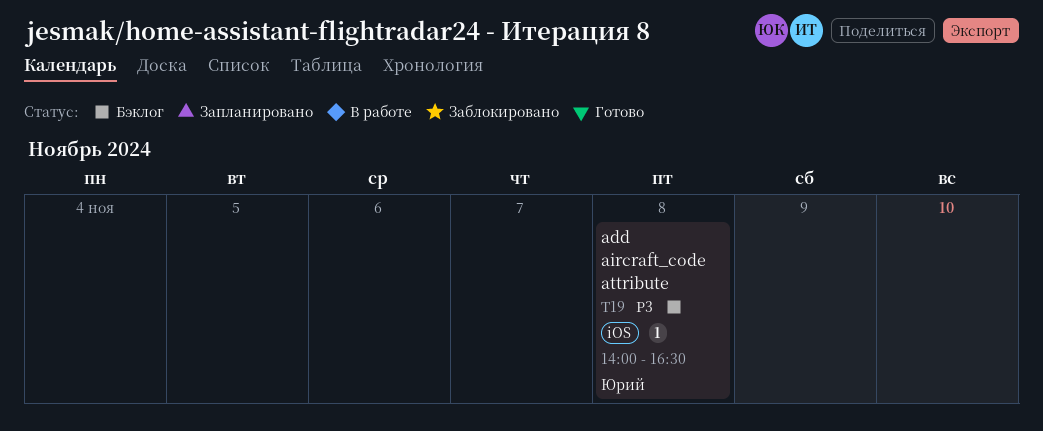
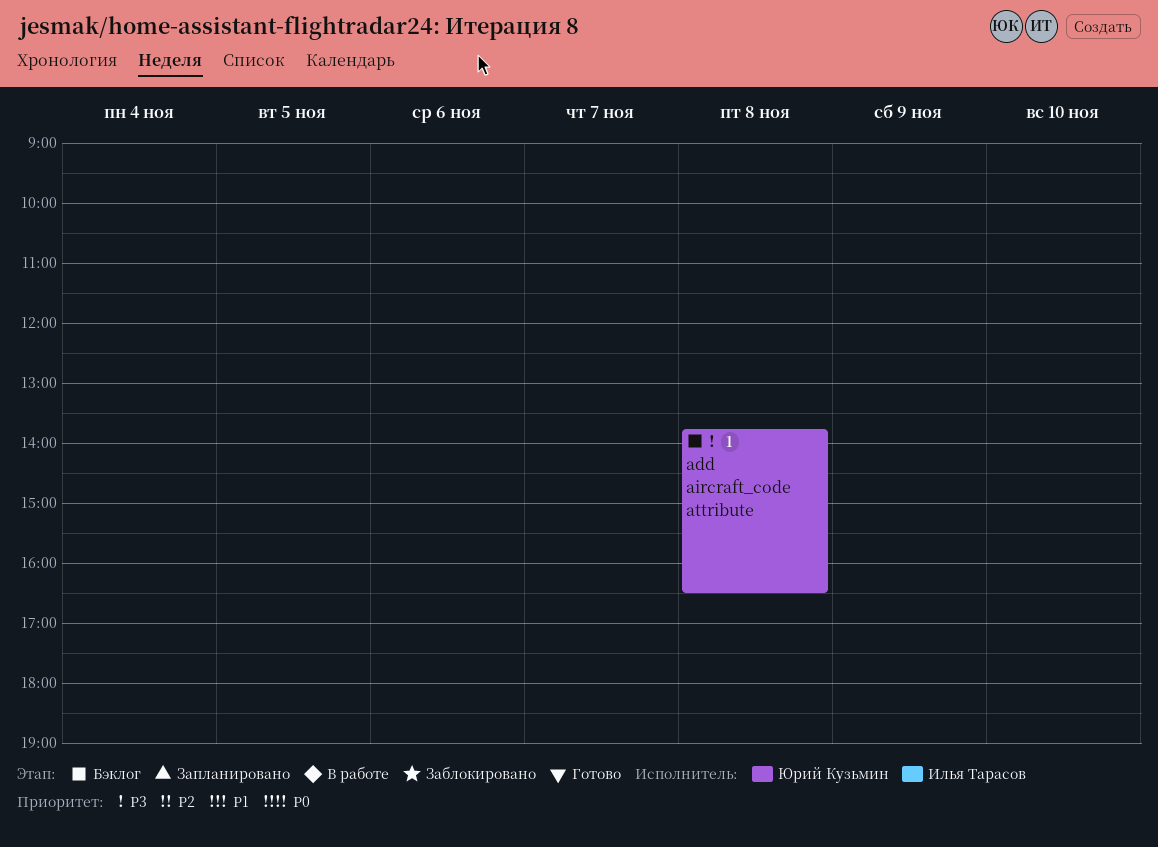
add aircraft_code attribute, begins: 14:00 -> 13:45

